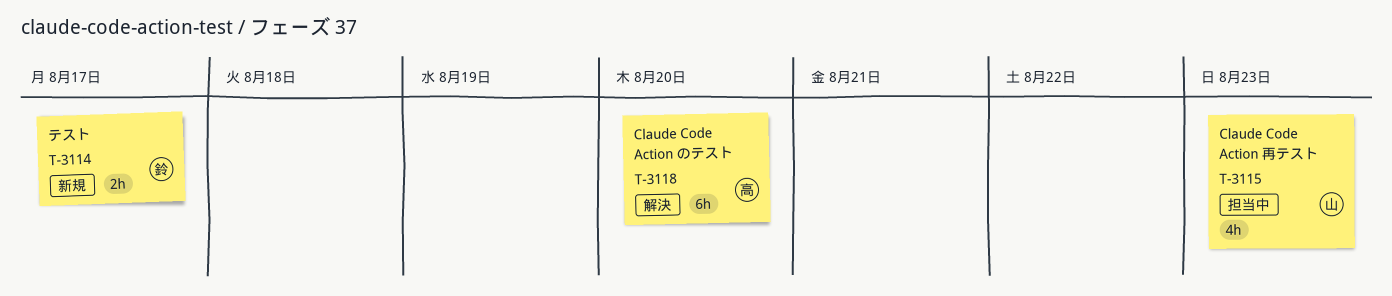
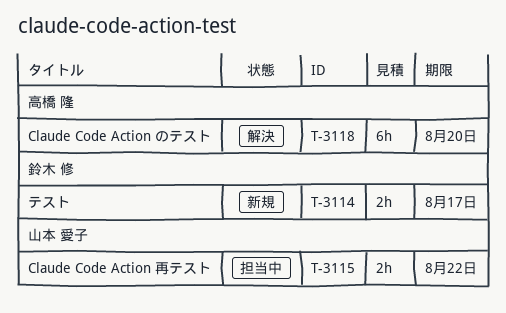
T-3115, estimate: 4h -> 2h
T-3115, due: Aug 23 -> Aug 22

